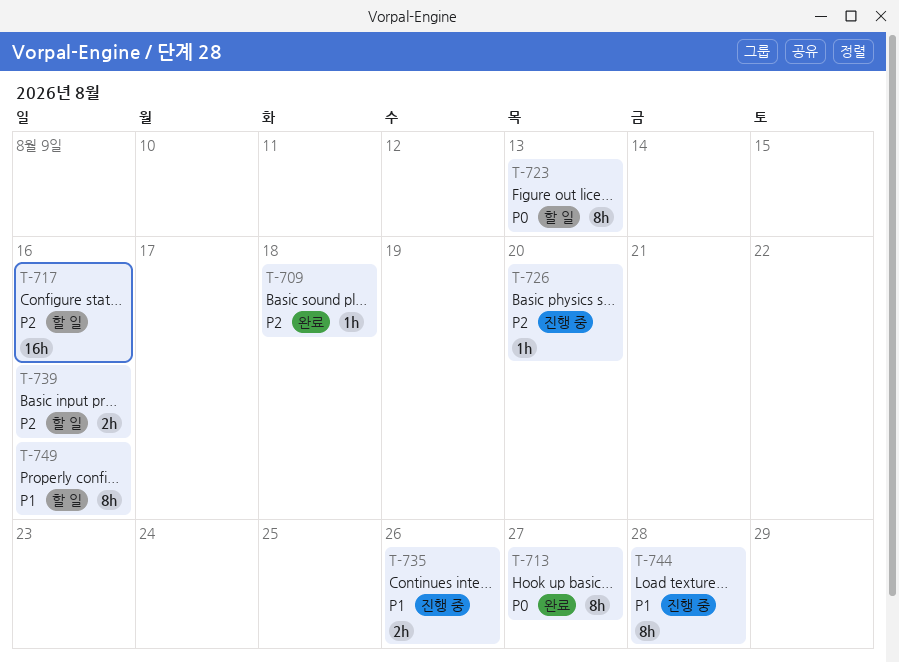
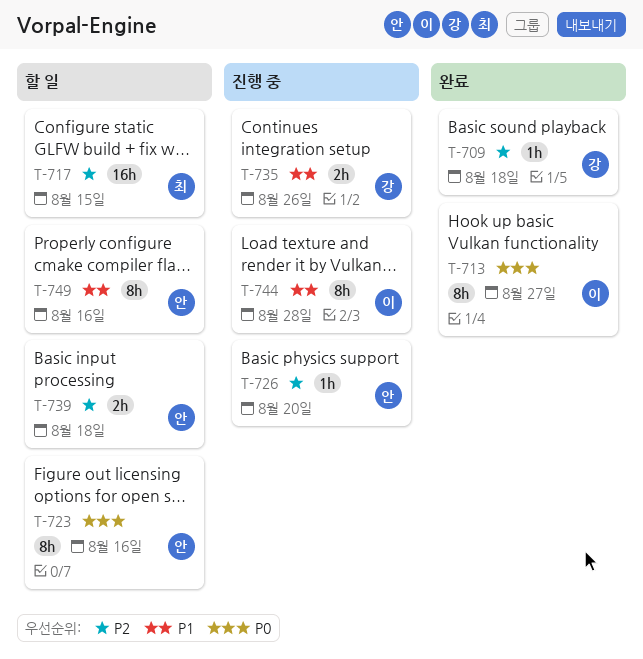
T-717, due: Aug 16 -> Aug 15
T-723, due: Aug 13 -> Aug 16
T-739, due: Aug 16 -> Aug 18

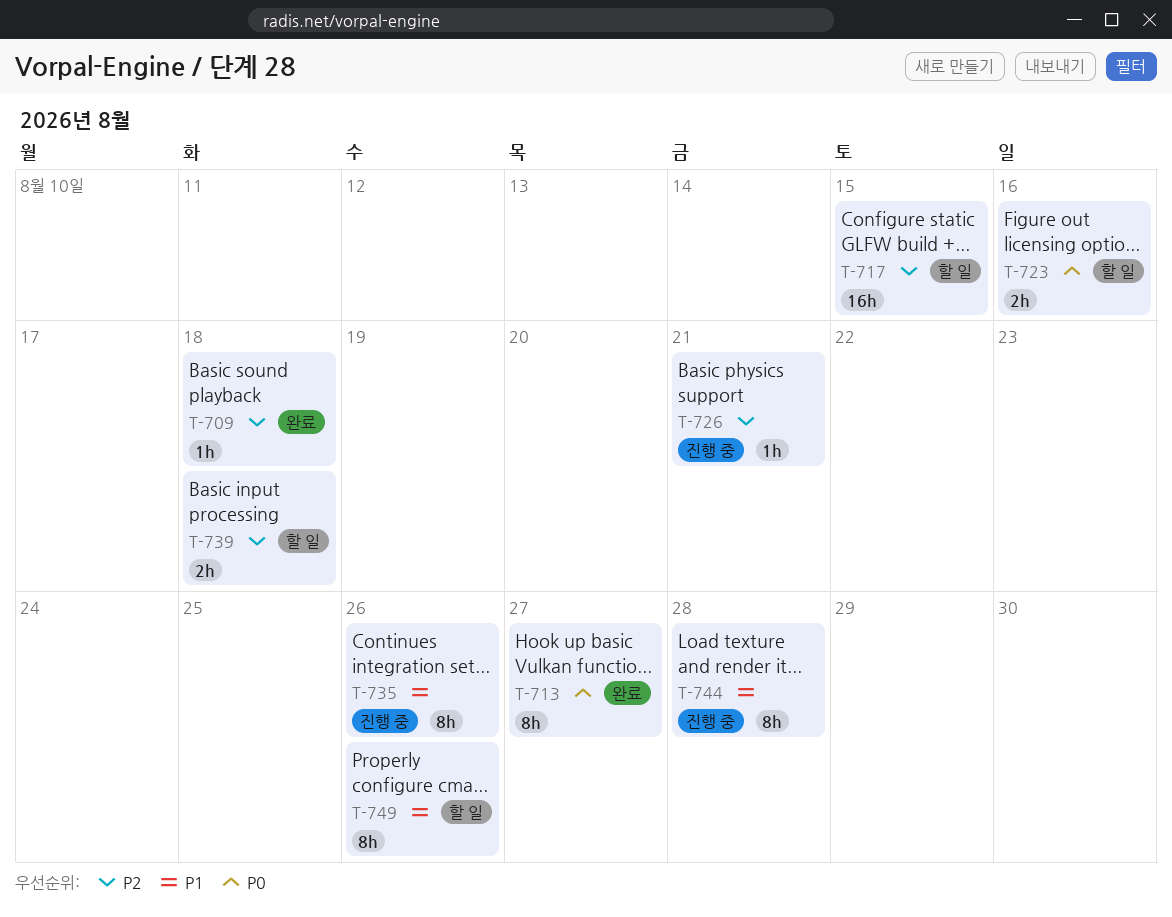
T-723, estimate: 8h -> 2h
T-726, due: Aug 20 -> Aug 21
T-735, estimate: 2h -> 8h
T-749, due: Aug 16 -> Aug 26

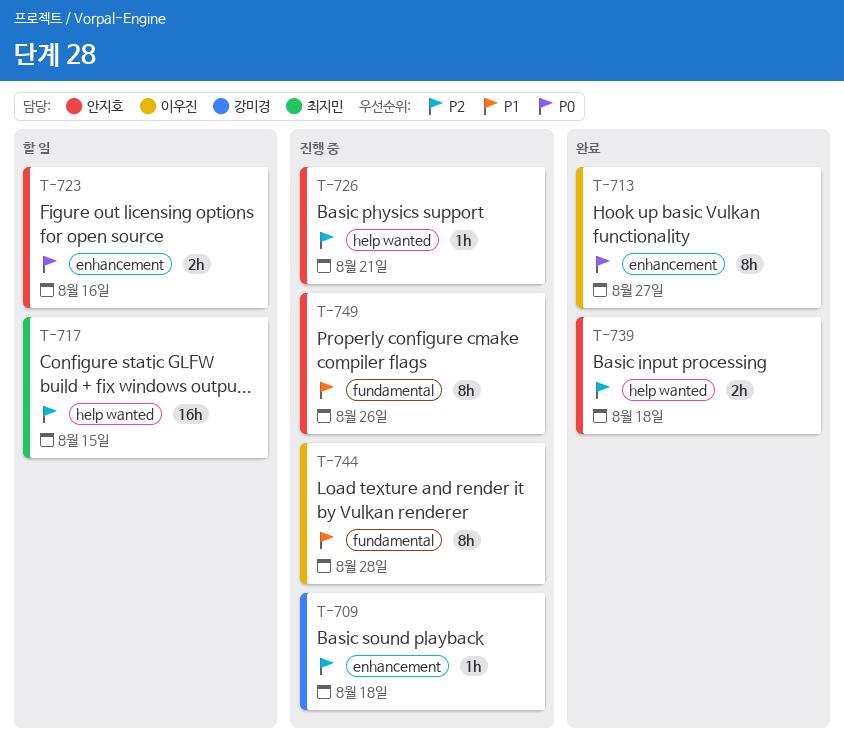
T-709, status: 완료 -> 진행 중
T-735: present -> none
T-739, status: 할 일 -> 완료
T-749, status: 할 일 -> 진행 중

